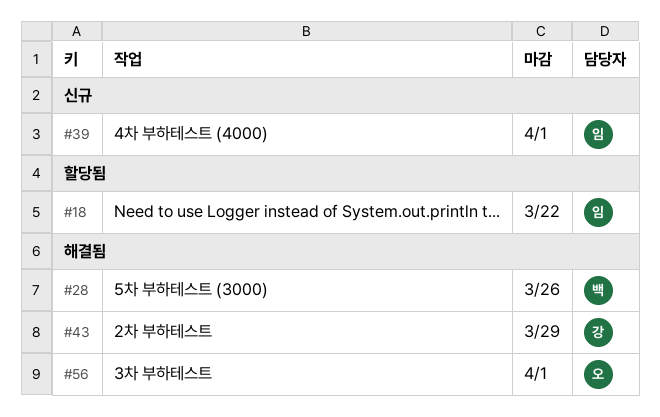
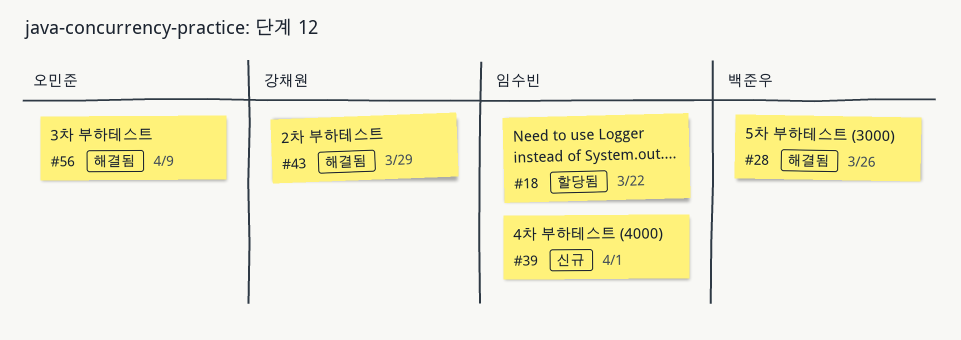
#56, due: Apr 1 -> Apr 9

